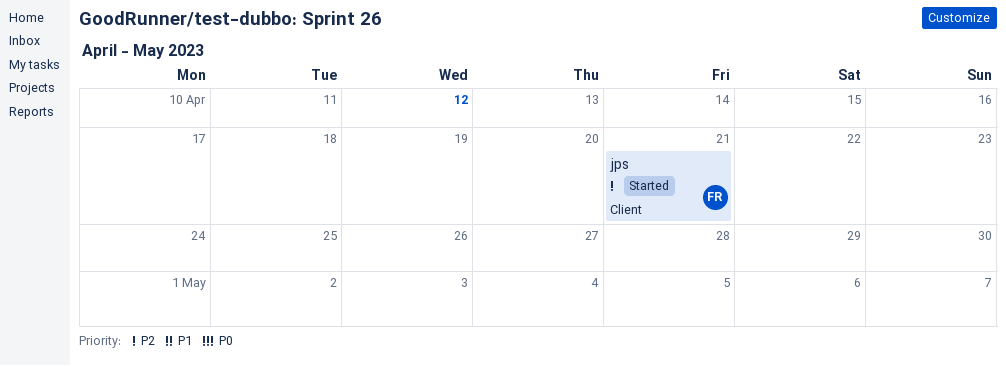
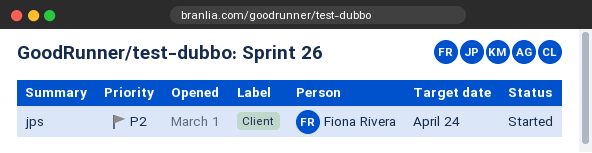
jps, due: Apr 21 -> Apr 24

